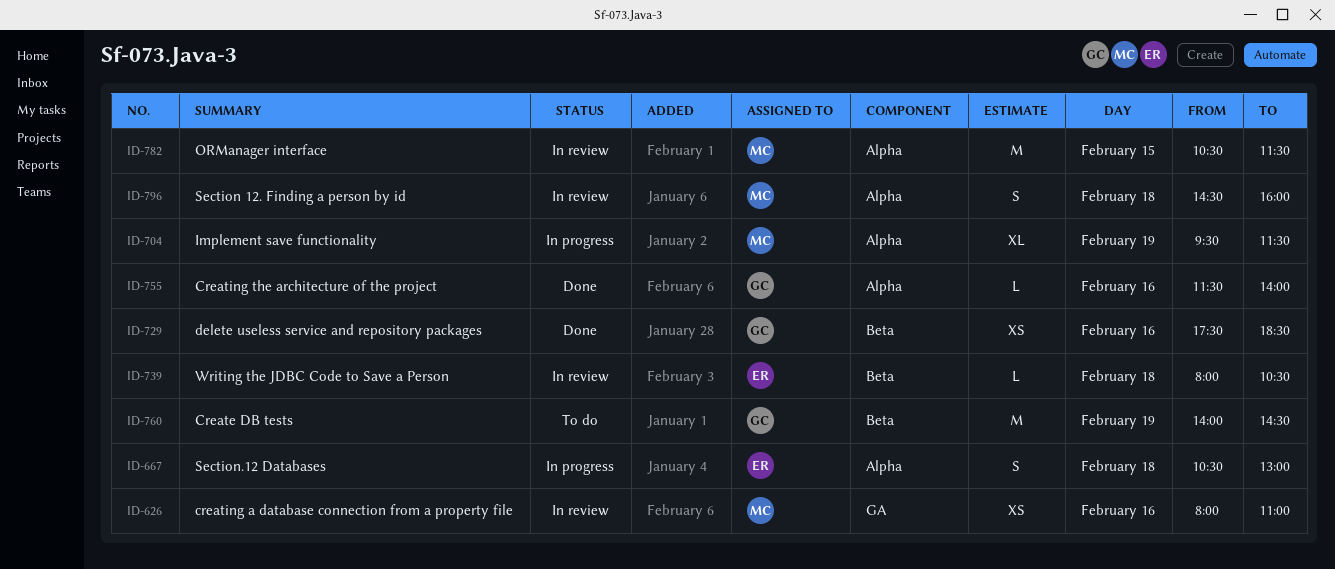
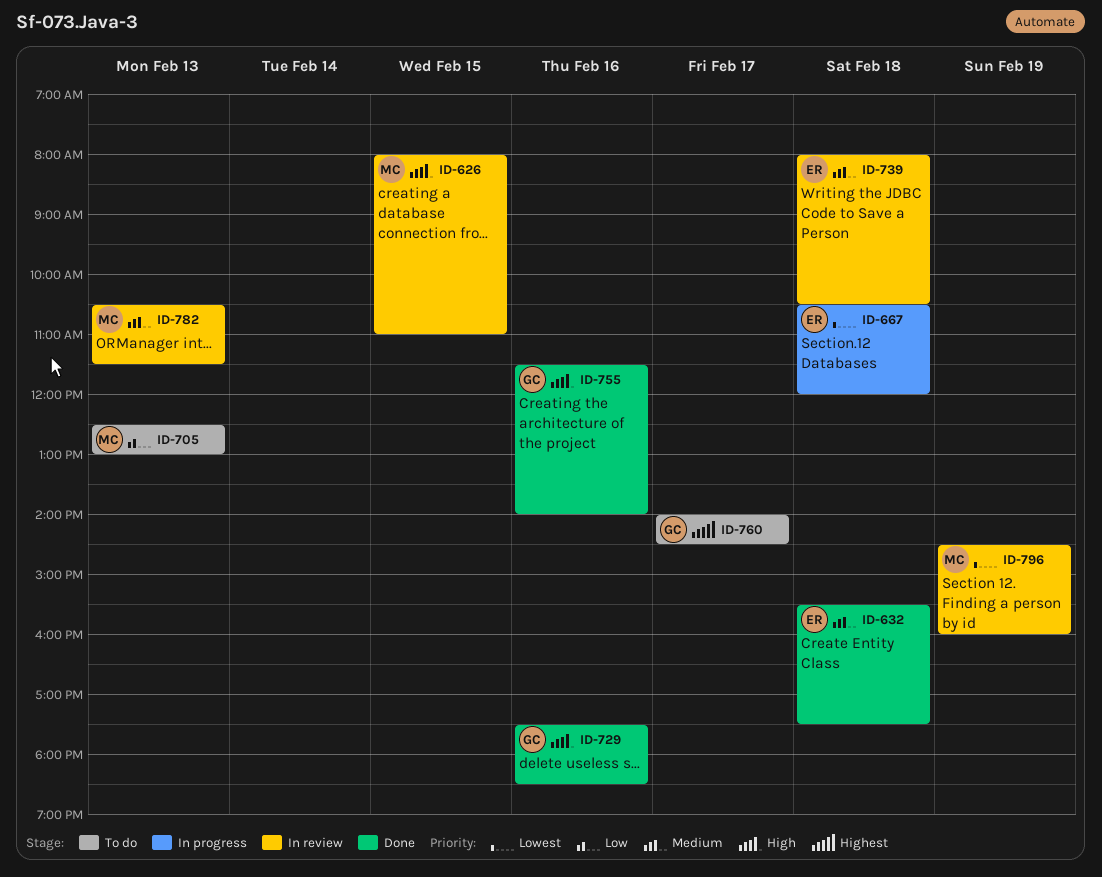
ID-626, day: Feb 16 -> Feb 15
ID-632: none -> present
ID-667, ends: 13:00 -> 12:00
ID-704: present -> none
ID-705: none -> present
ID-760, day: Feb 19 -> Feb 17
ID-782, day: Feb 15 -> Feb 13
ID-796, day: Feb 18 -> Feb 19

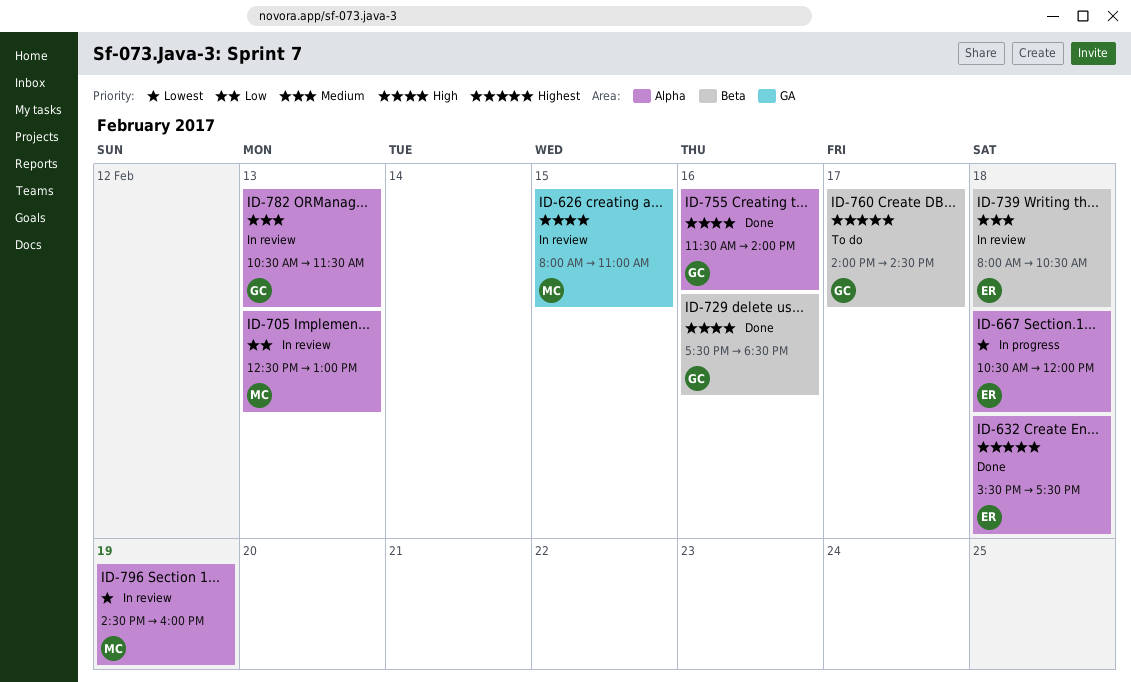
ID-632, priority: Medium -> Highest
ID-705, status: To do -> In review
ID-782, owner: MC -> GC

